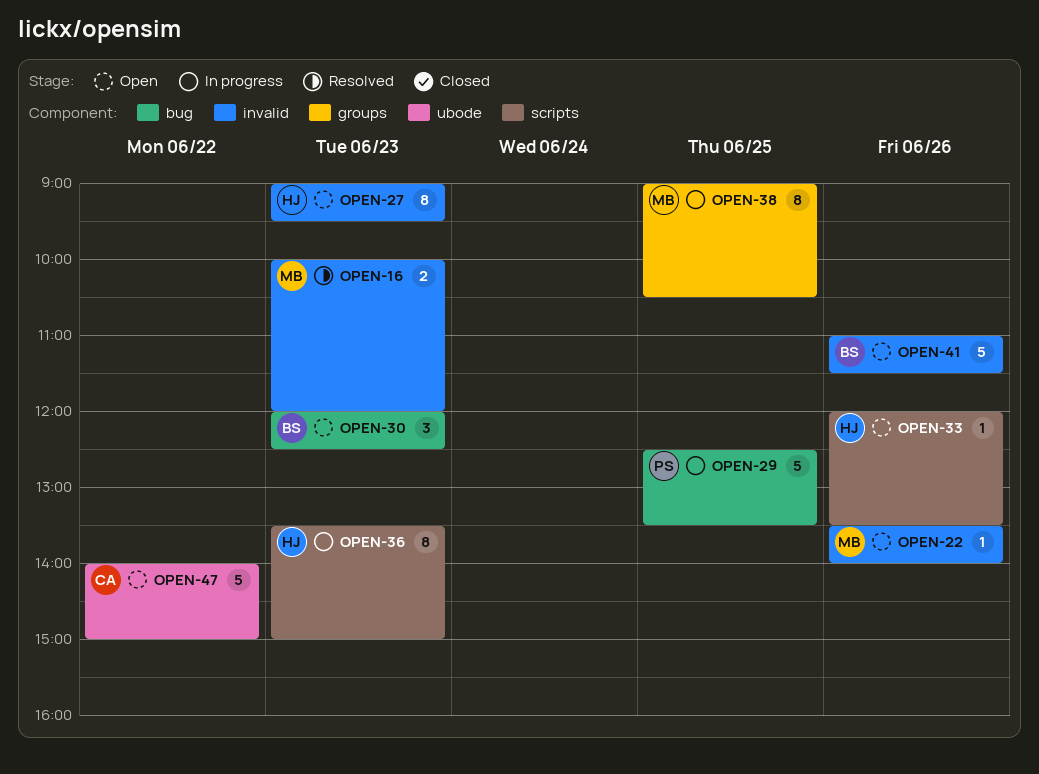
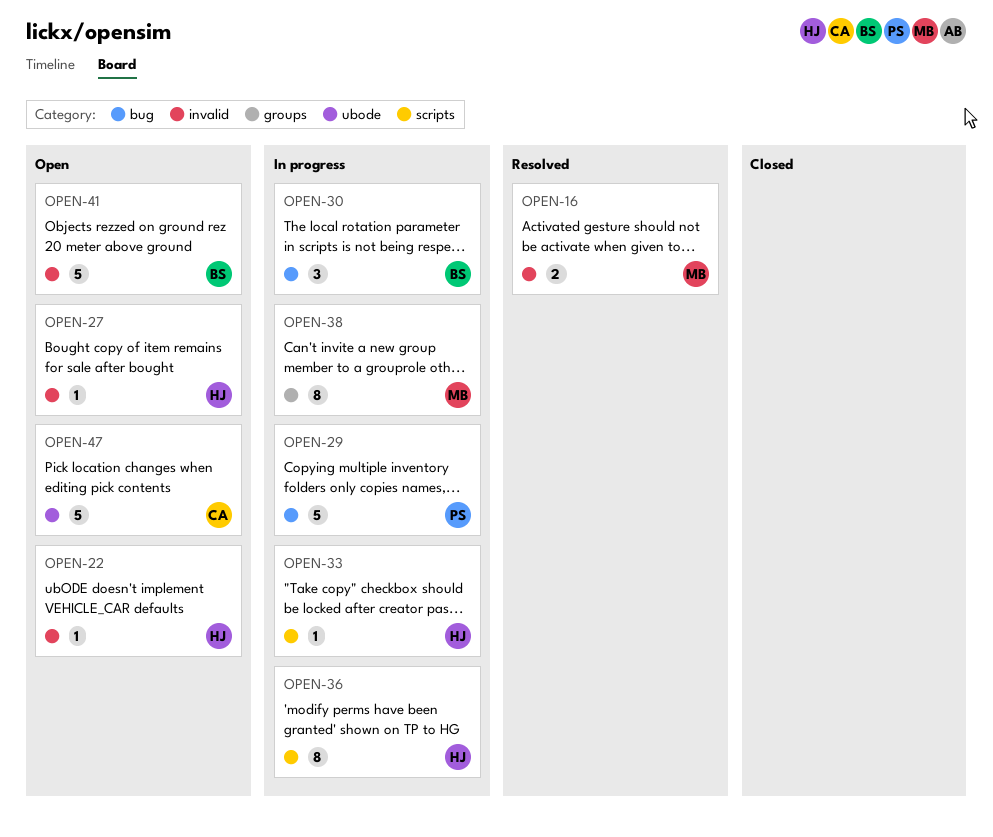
OPEN-22, owner: MB -> HJ
OPEN-27, estimate: 8 -> 1
OPEN-30, status: Open -> In progress
OPEN-33, status: Open -> In progress

